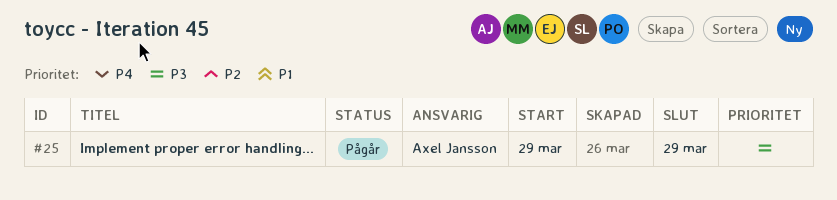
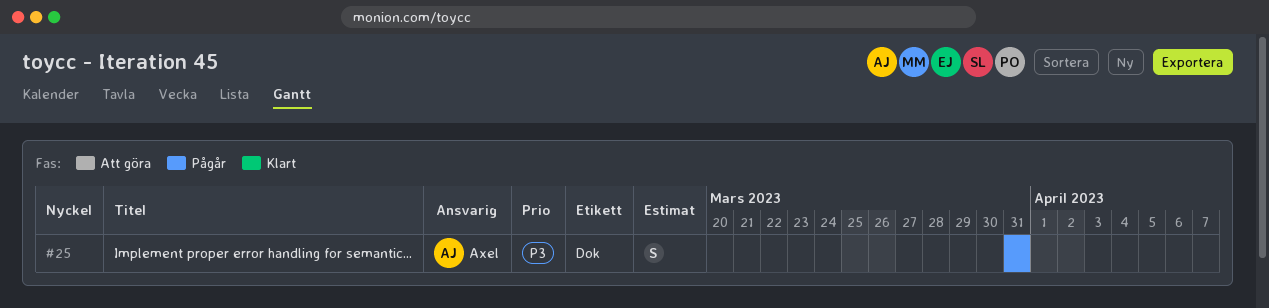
#25, start: Mar 29 -> Mar 31
#25, due: Mar 29 -> Mar 31

